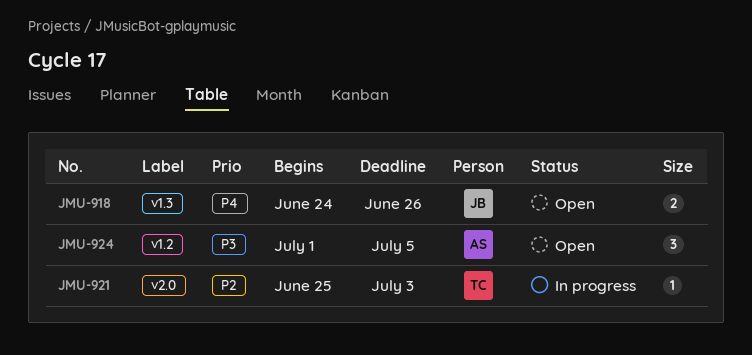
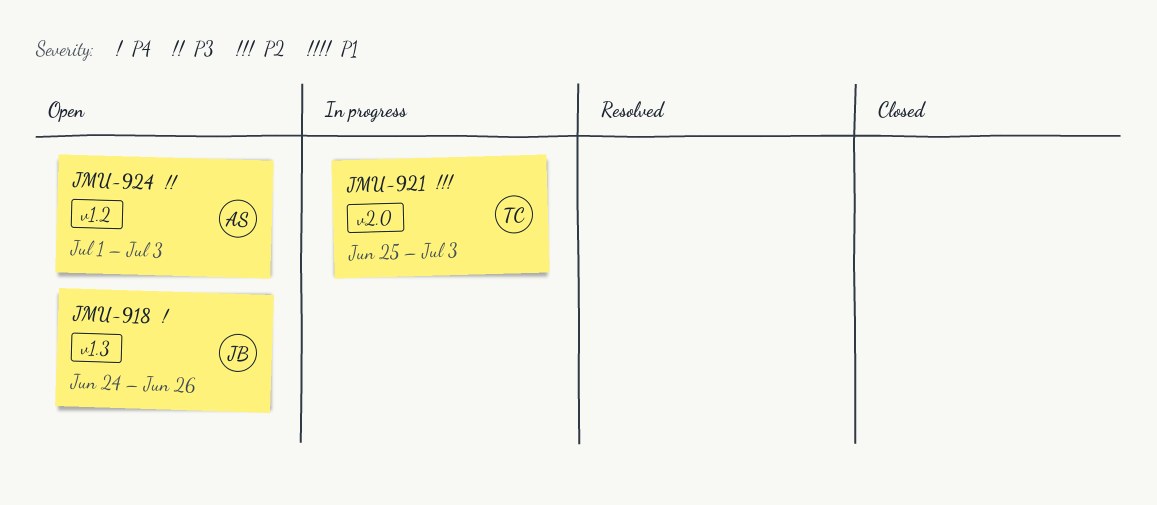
JMU-924, due: Jul 5 -> Jul 3

